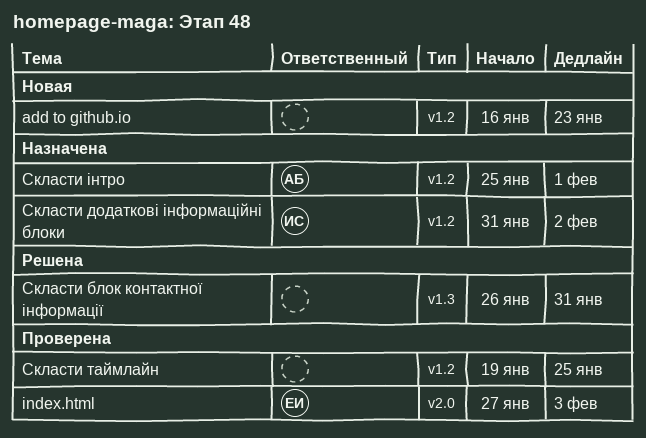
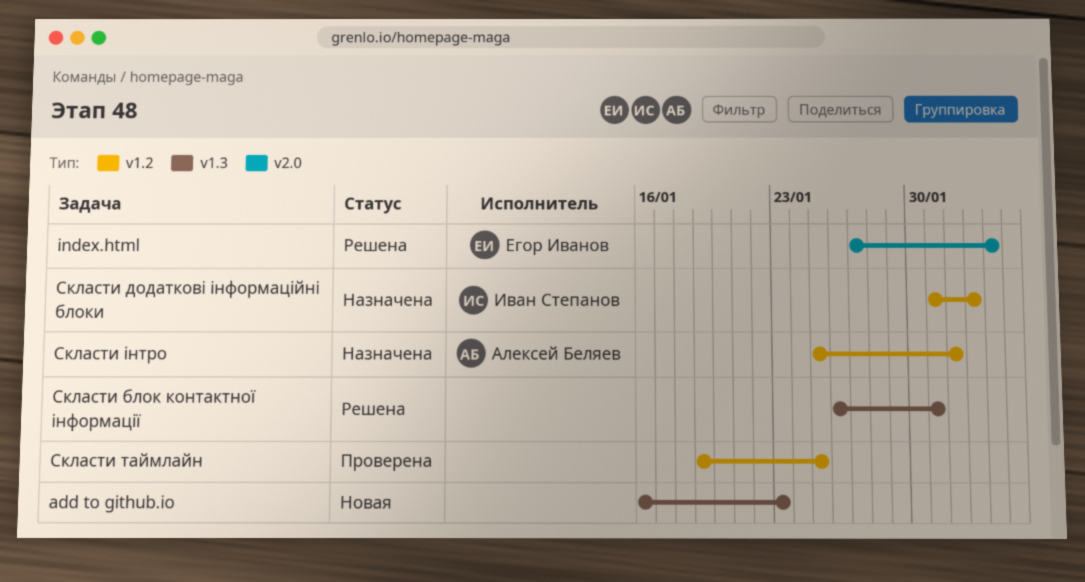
add to github.io, label: v1.2 -> v1.3
index.html, status: Проверена -> Решена

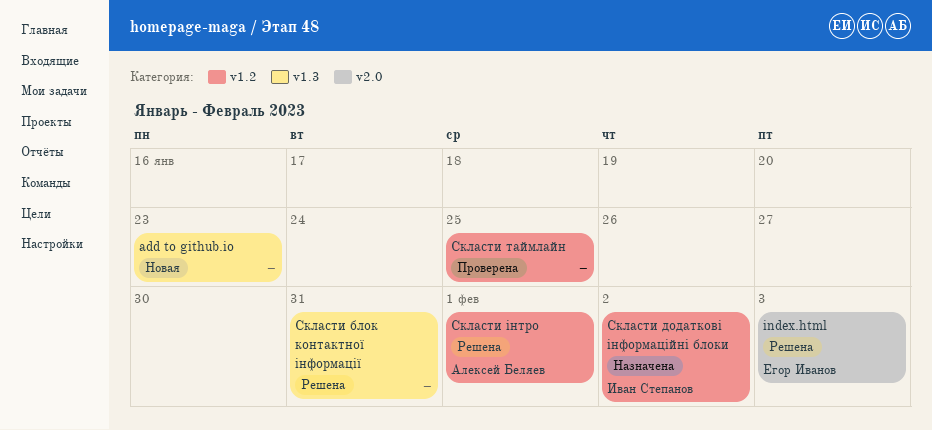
Скласти інтро, status: Назначена -> Решена

